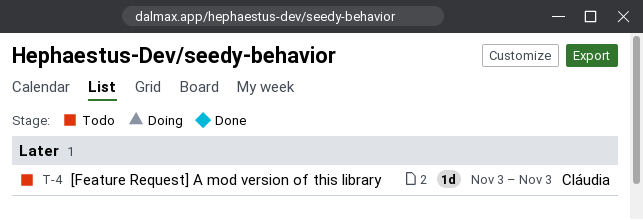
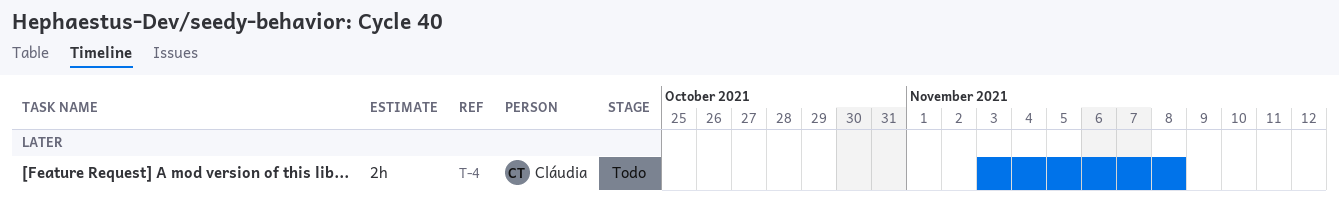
T-4, estimate: 1d -> 2h
T-4, due: Nov 3 -> Nov 8

